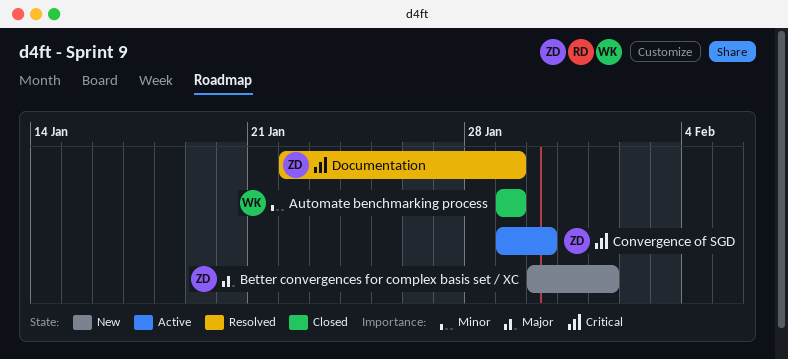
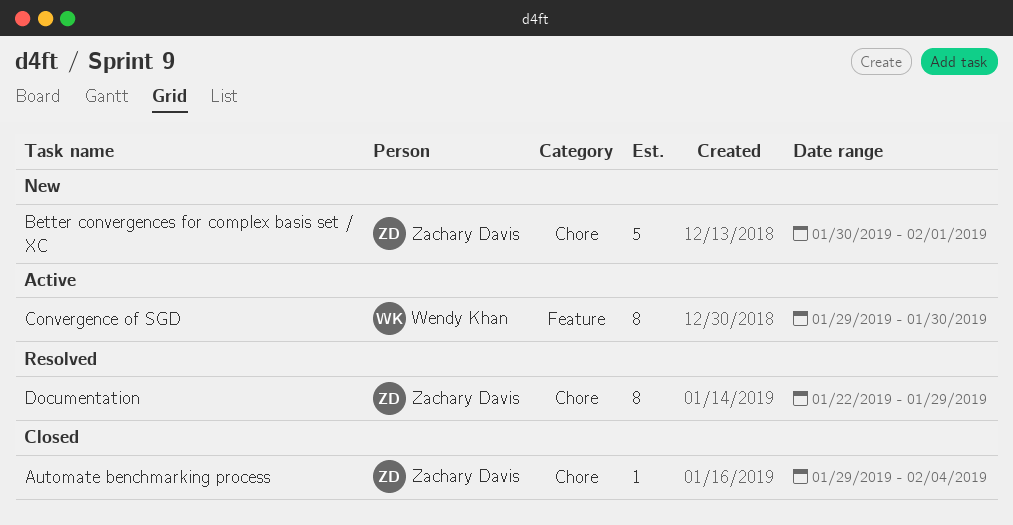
Automate benchmarking process, owner: Wendy Khan -> Zachary Davis
Automate benchmarking process, due: Jan 29 -> Feb 4
Convergence of SGD, owner: Zachary Davis -> Wendy Khan

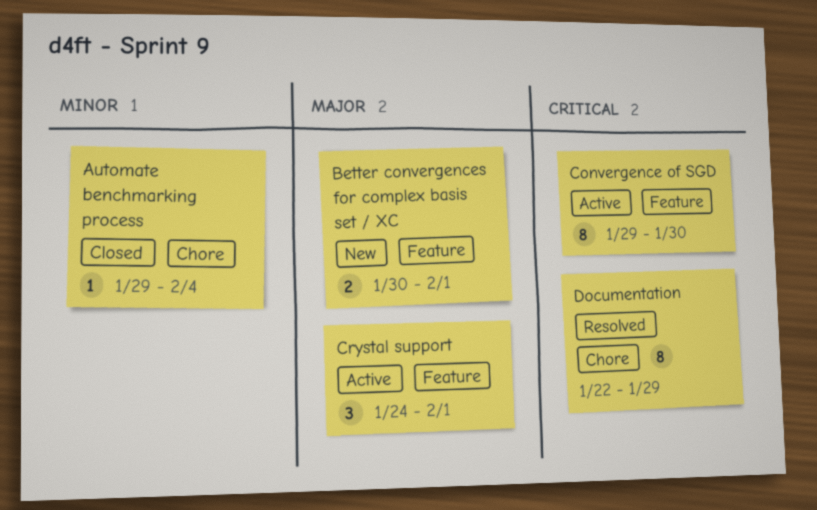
Better convergences for complex basis set / XC, label: Chore -> Feature
Better convergences for complex basis set / XC, estimate: 5 -> 2
Crystal support: none -> present

